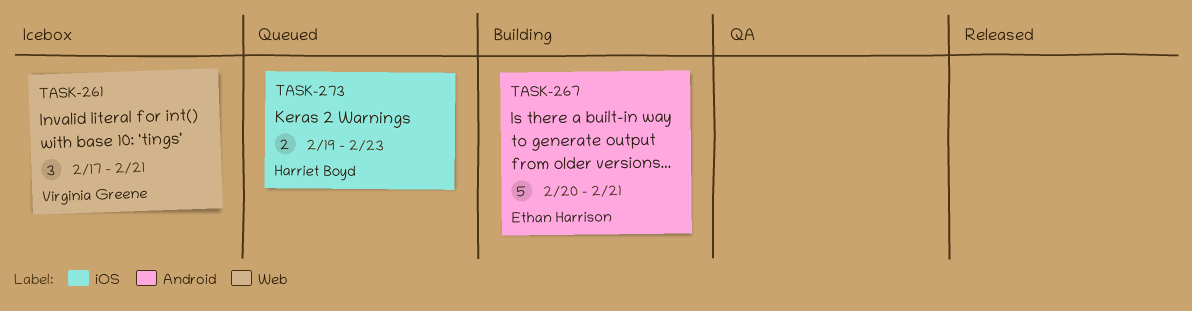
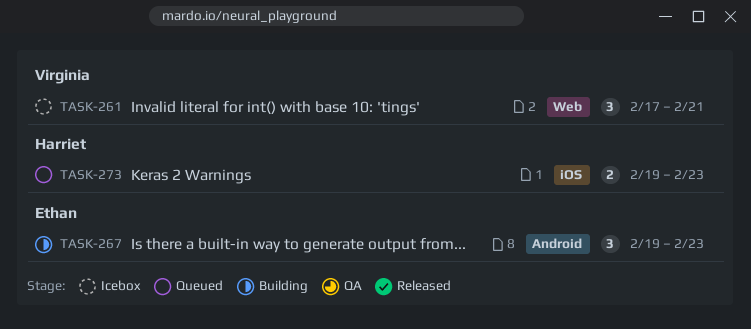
TASK-267, estimate: 5 -> 3
TASK-267, start: Feb 20 -> Feb 19
TASK-267, due: Feb 21 -> Feb 23

